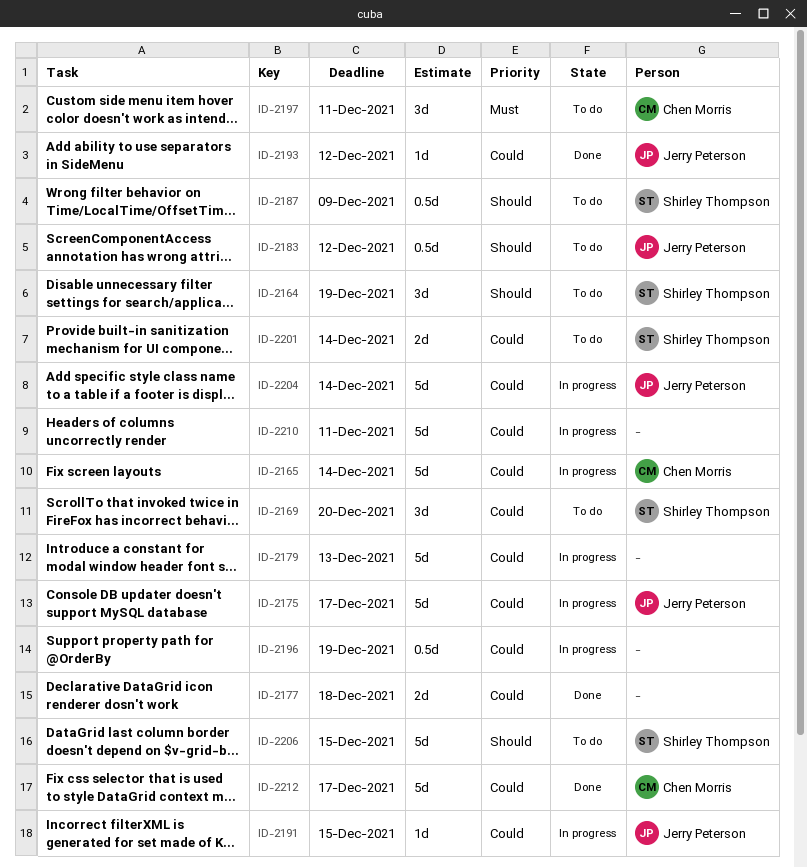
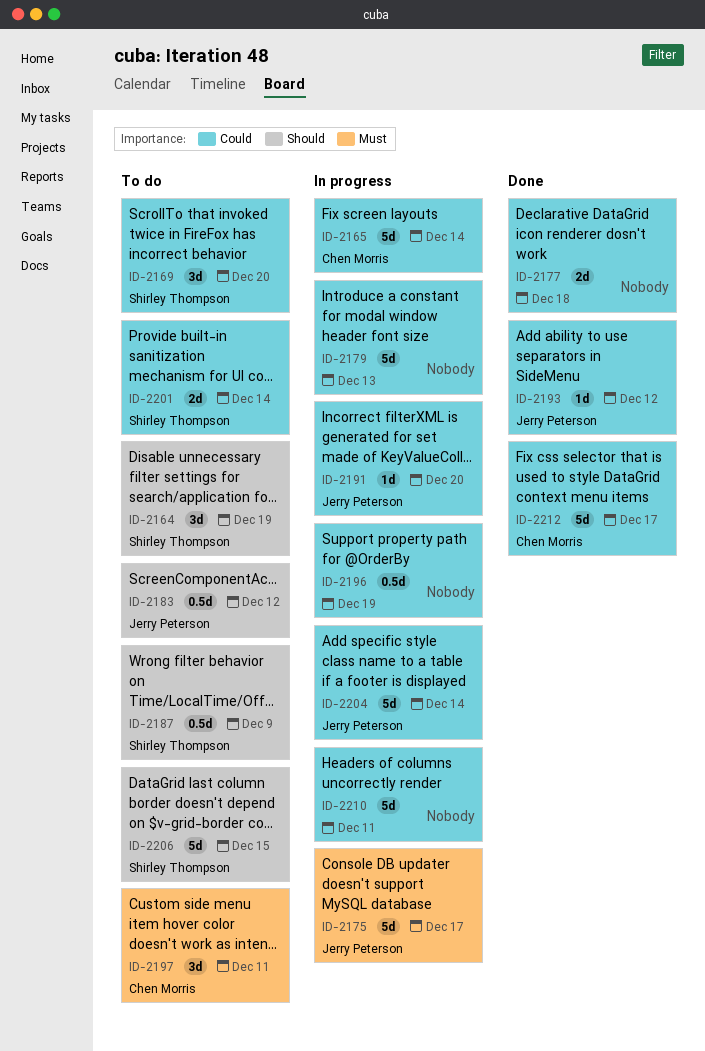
ID-2175, priority: Could -> Must
ID-2191, due: Dec 15 -> Dec 20

